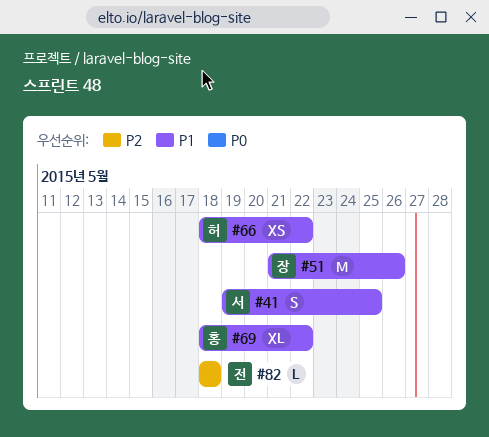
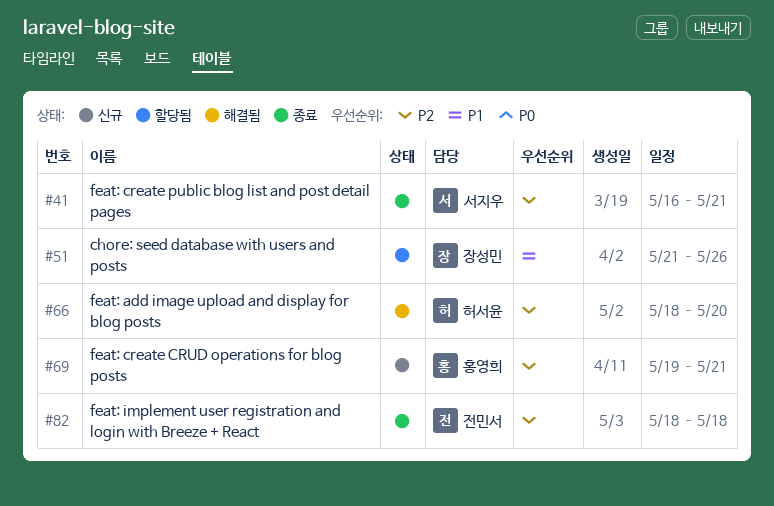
#41, priority: P1 -> P2
#41, start: May 19 -> May 16
#41, due: May 25 -> May 21
#66, priority: P1 -> P2
#66, due: May 22 -> May 20
#69, priority: P1 -> P2
#69, start: May 18 -> May 19
#69, due: May 22 -> May 21

